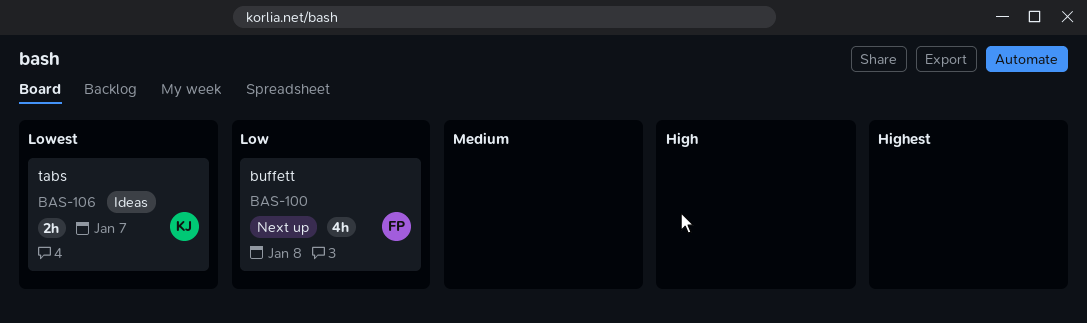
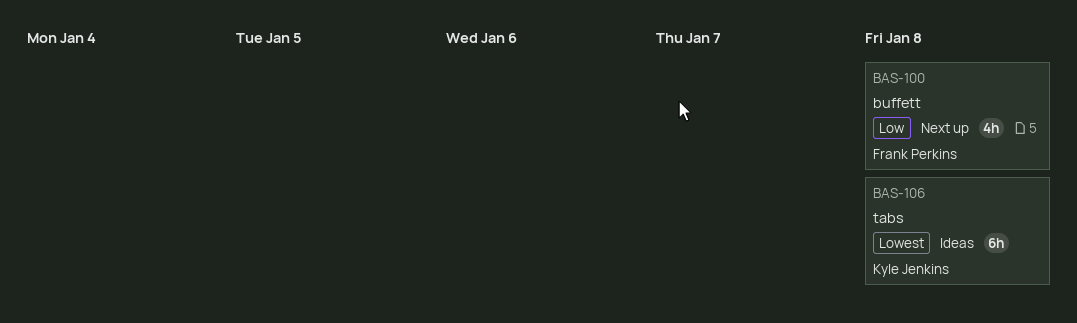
BAS-106, estimate: 2h -> 6h
BAS-106, due: Jan 7 -> Jan 8

